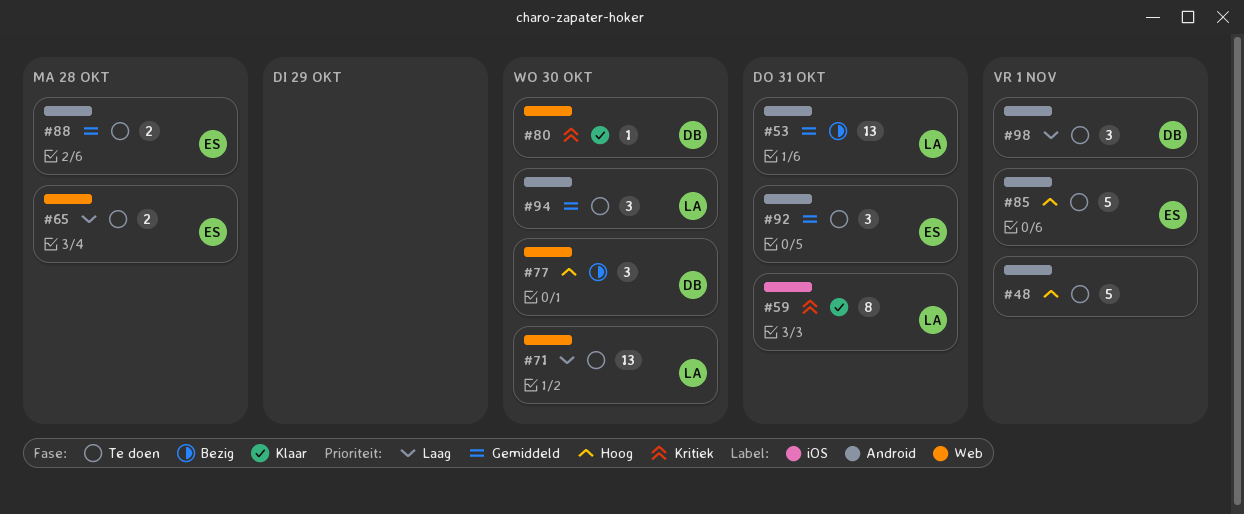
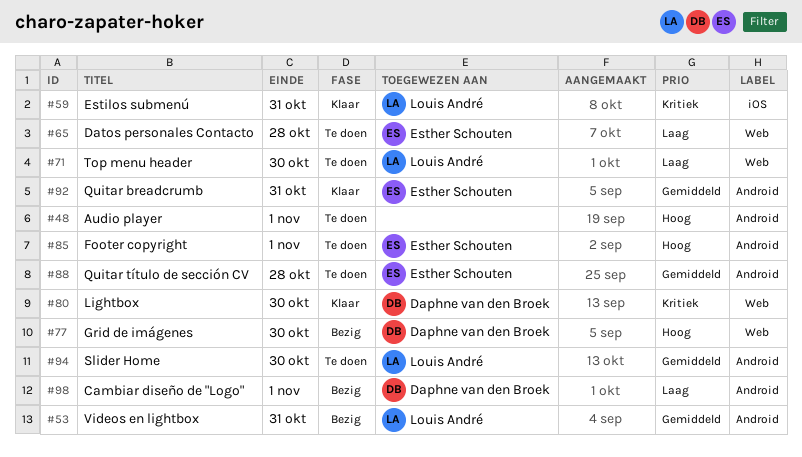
#92, status: Te doen -> Klaar
#98, status: Te doen -> Bezig

